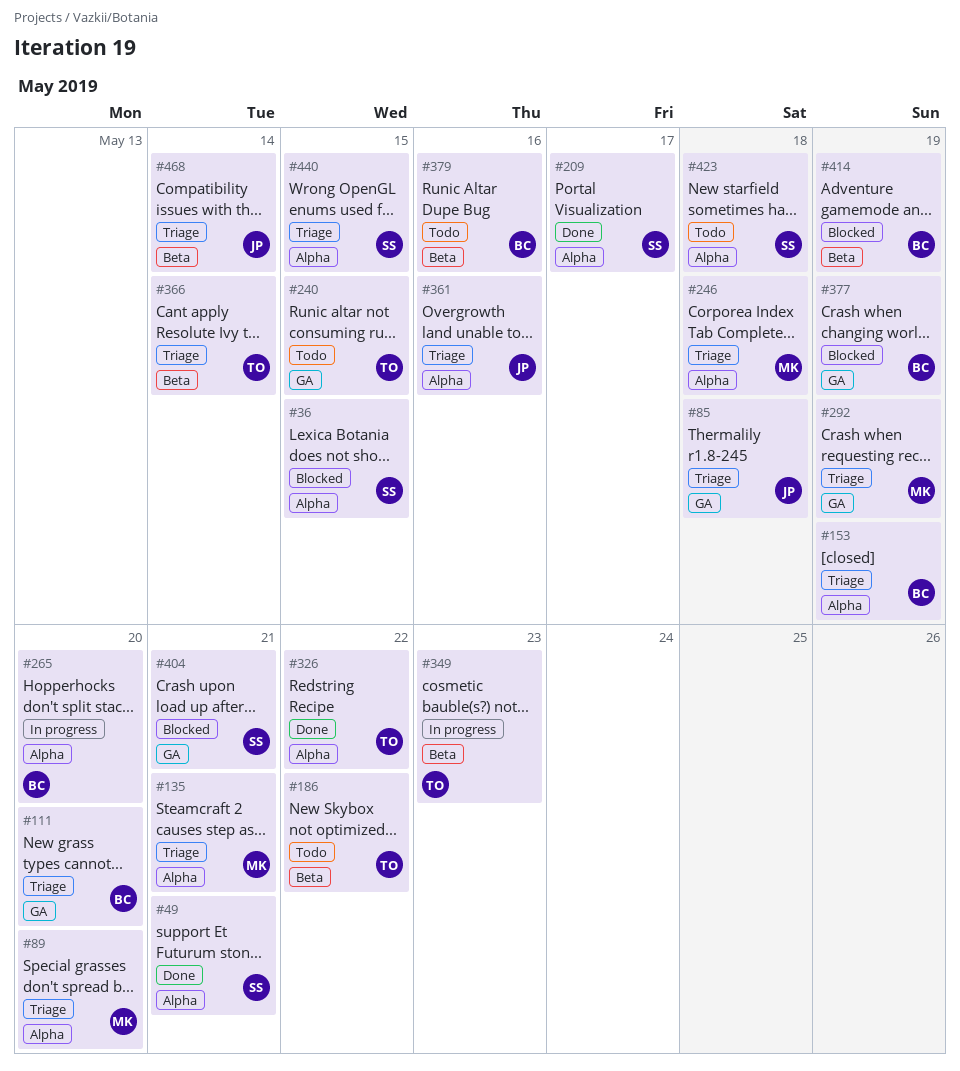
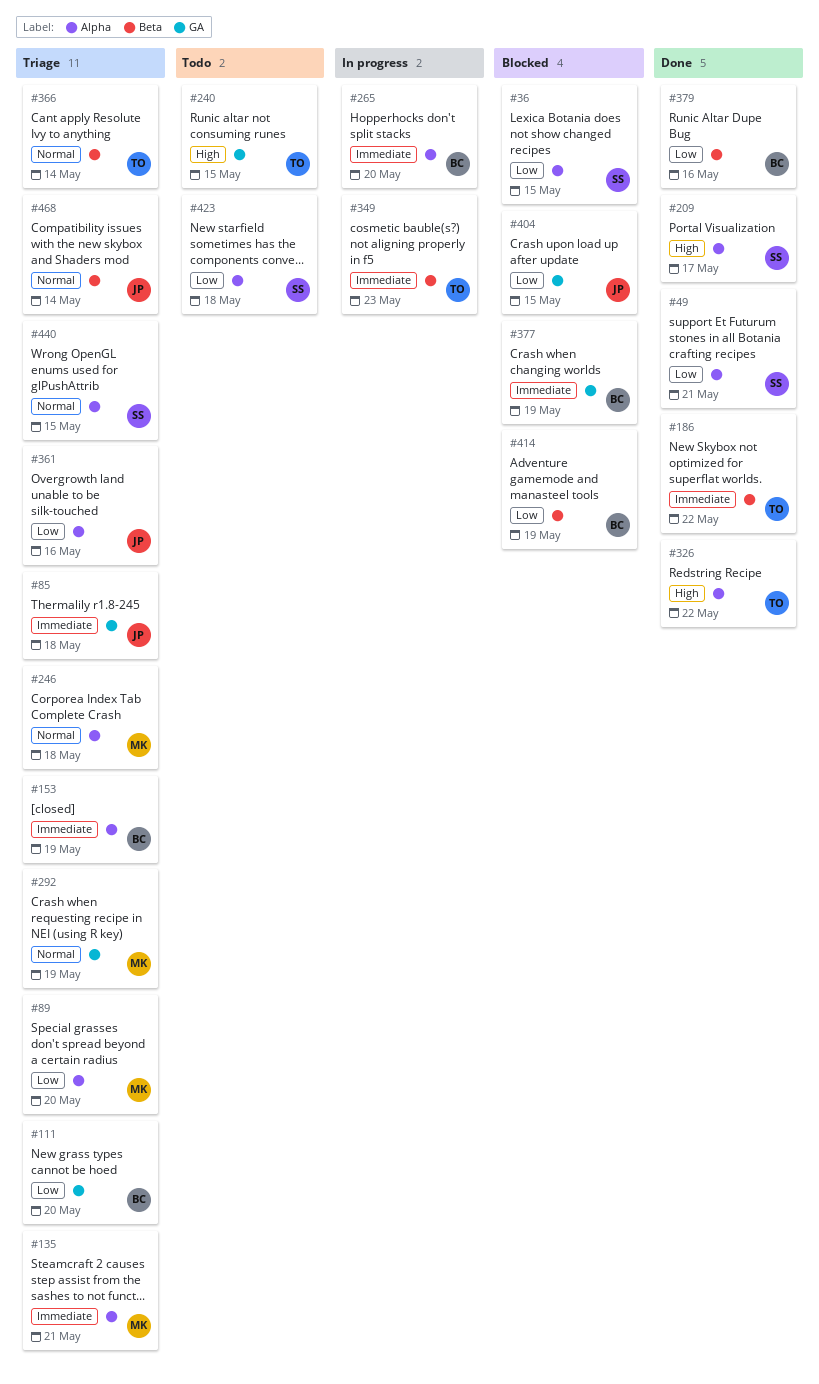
#186, status: Todo -> Done
#379, status: Todo -> Done
#404, owner: SS -> JP
#404, due: May 21 -> May 15

